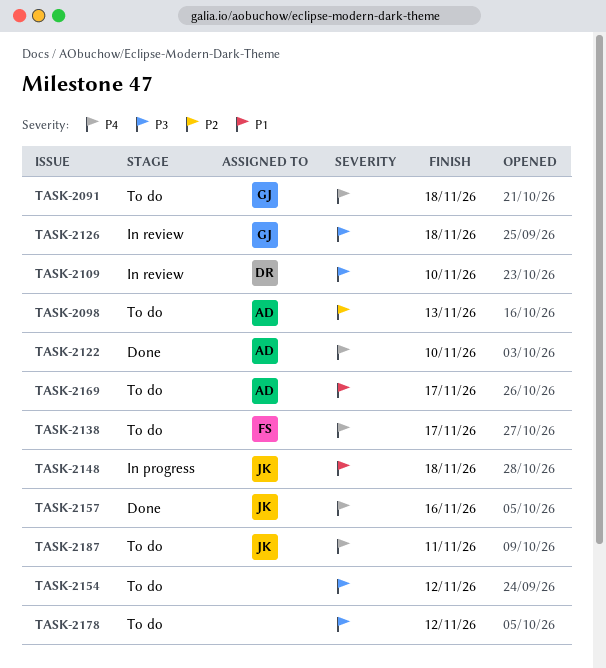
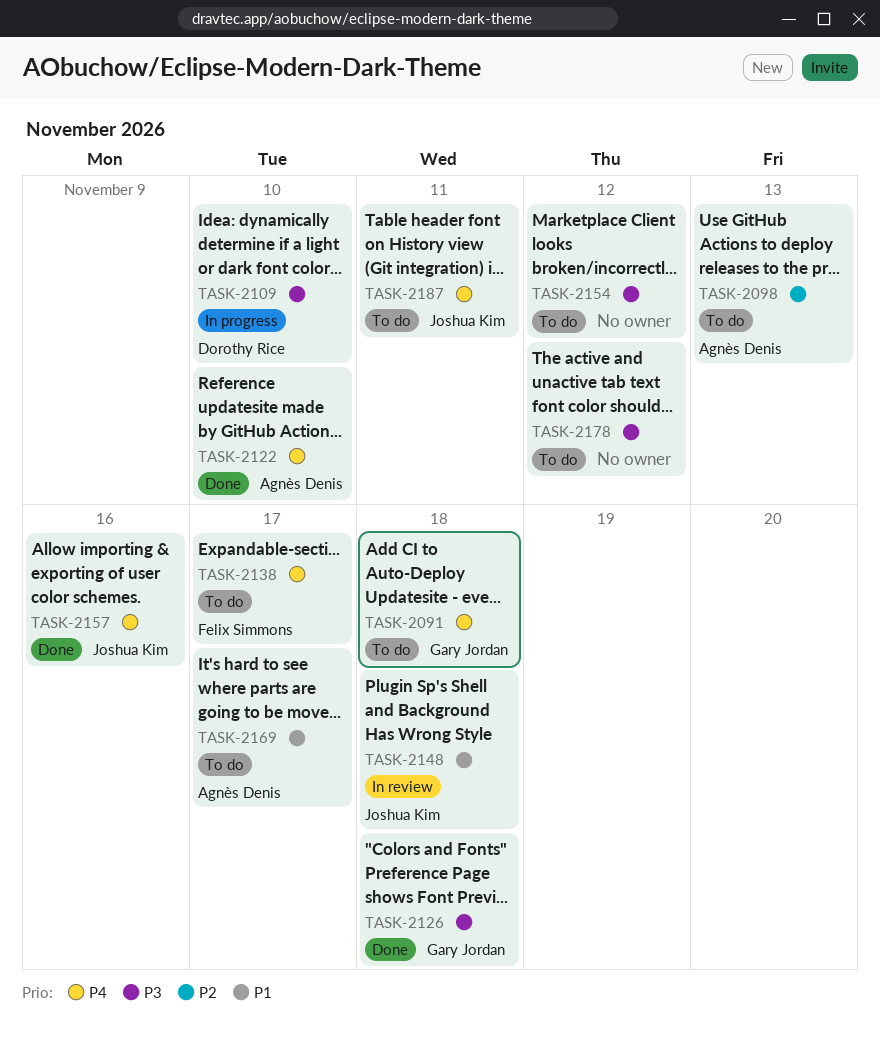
TASK-2109, status: In review -> In progress
TASK-2126, status: In review -> Done
TASK-2148, status: In progress -> In review

